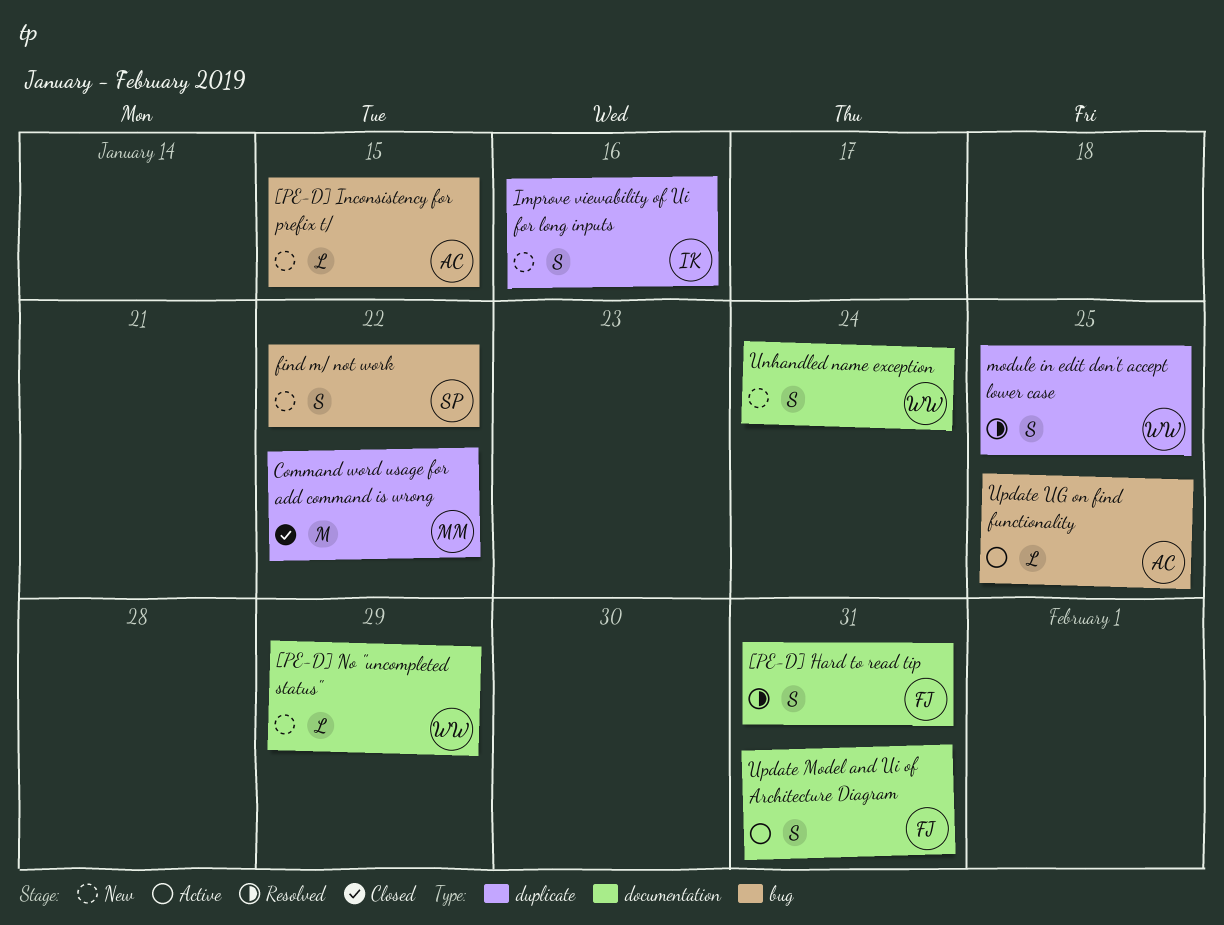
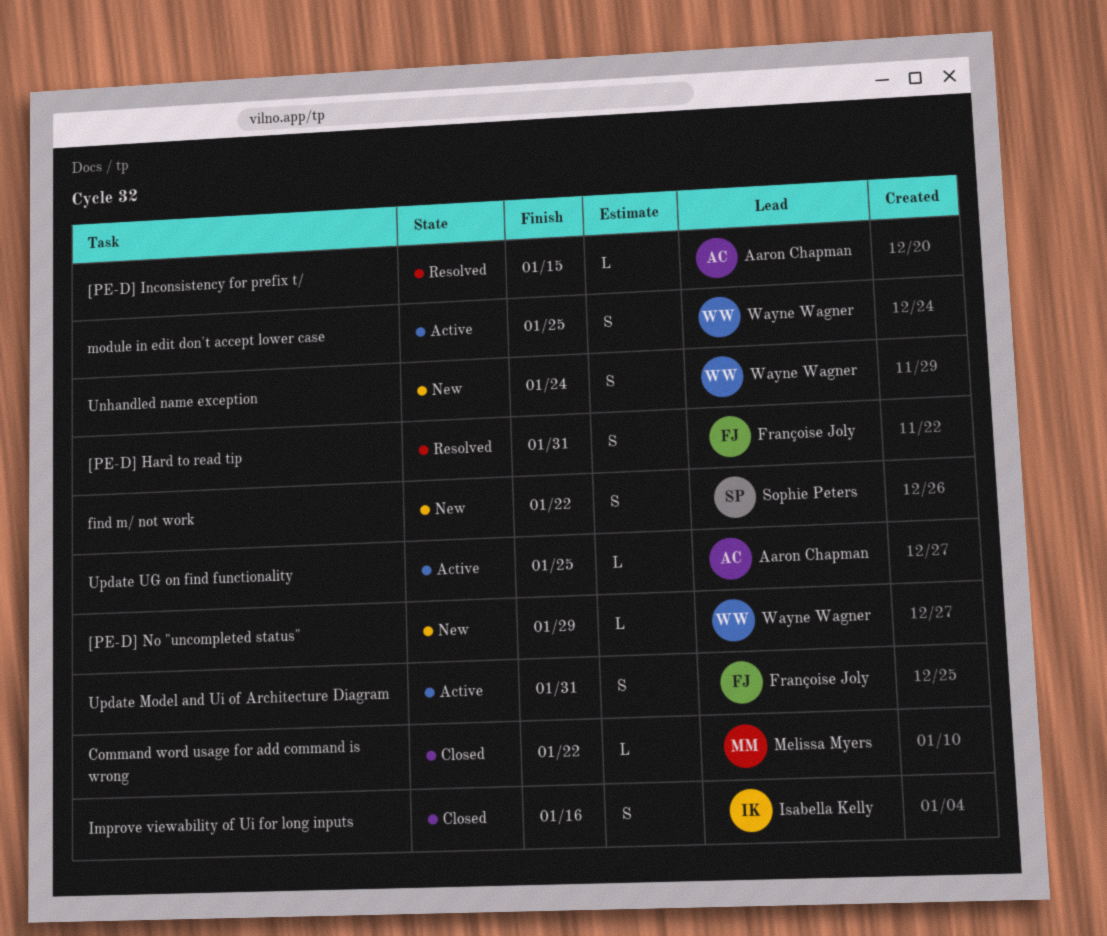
[PE-D] Inconsistency for prefix t/, status: New -> Resolved
Command word usage for add command is wrong, estimate: M -> L
Improve viewability of Ui for long inputs, status: New -> Closed
module in edit don't accept lower case, status: Resolved -> Active

